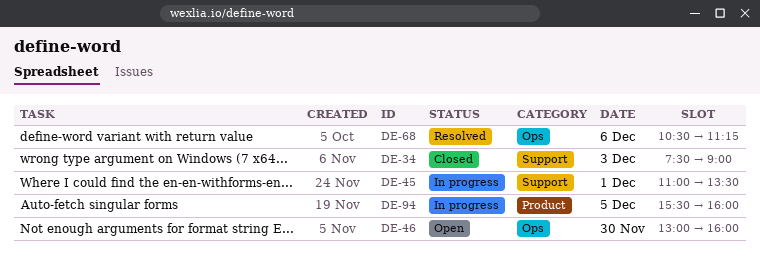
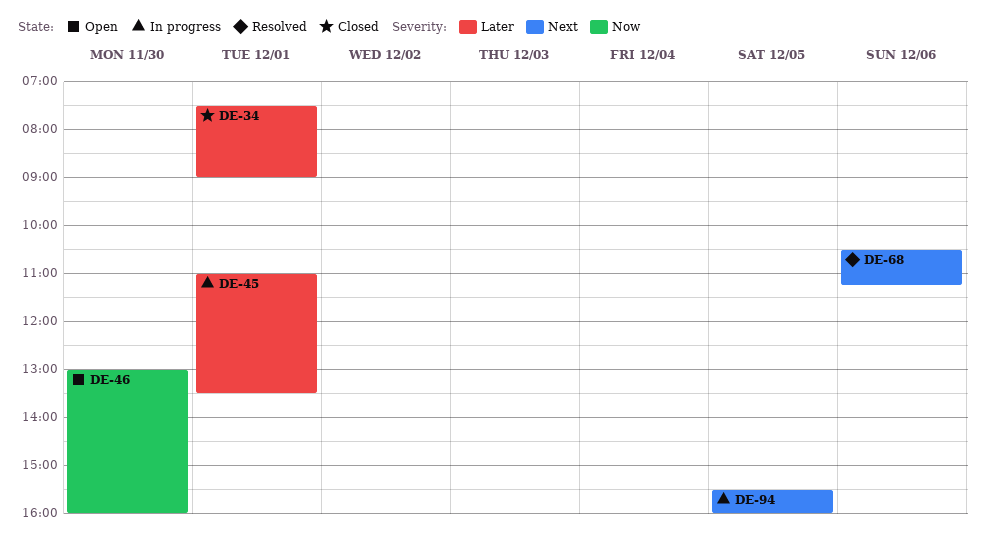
DE-34, day: Dec 3 -> Dec 1

